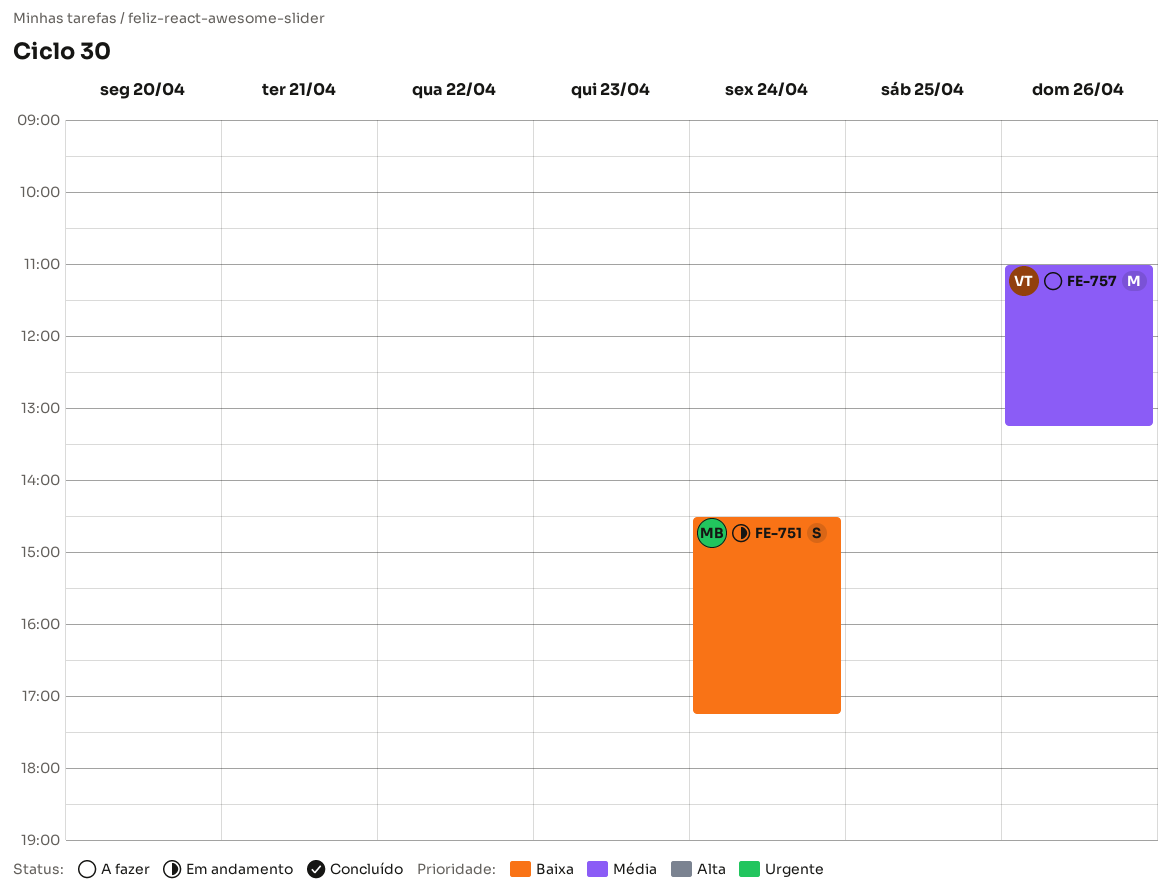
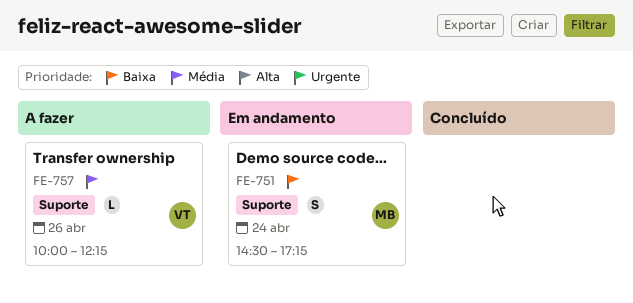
FE-757, estimate: M -> L
FE-757, begins: 11:00 -> 10:00
FE-757, ends: 13:15 -> 12:15

